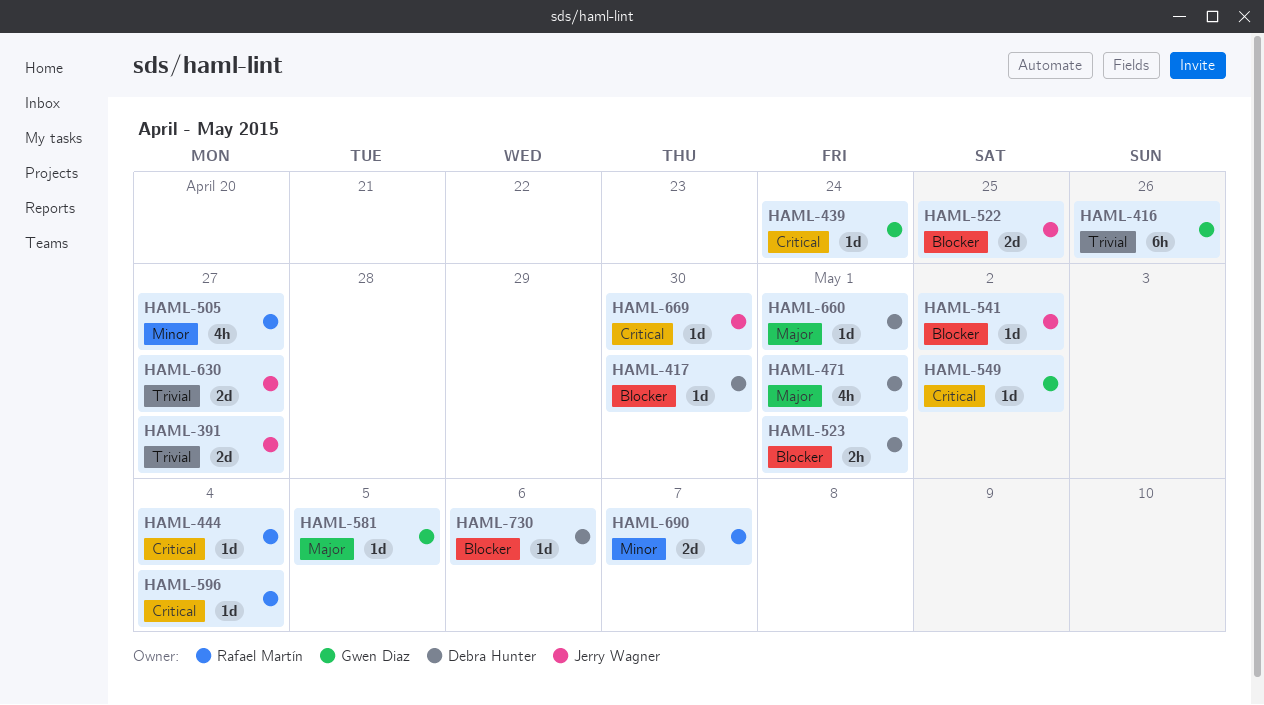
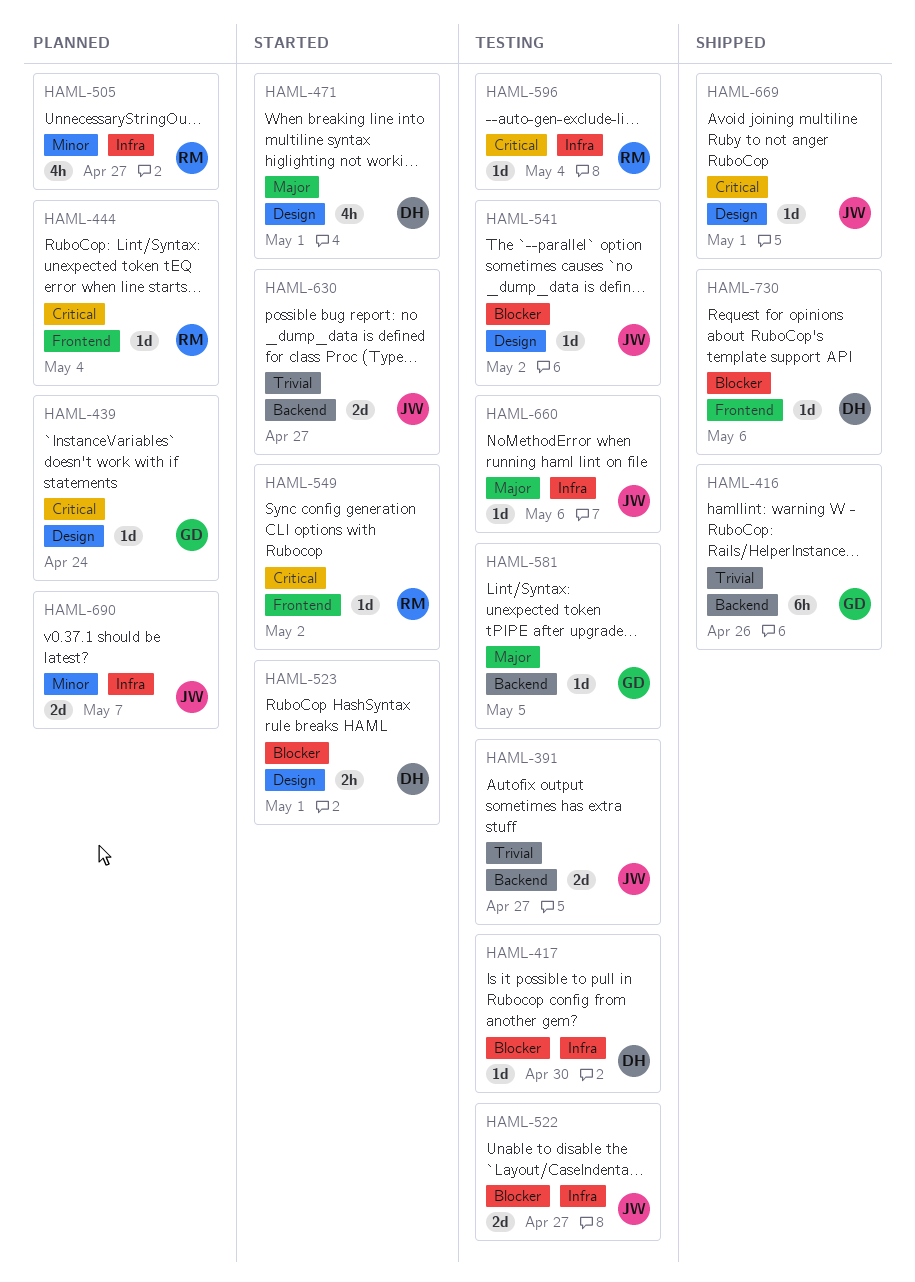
HAML-522, due: Apr 25 -> Apr 27
HAML-549, owner: Gwen Diaz -> Rafael Martín
HAML-660, owner: Debra Hunter -> Jerry Wagner
HAML-660, due: May 1 -> May 6
HAML-669, due: Apr 30 -> May 1
HAML-690, owner: Rafael Martín -> Jerry Wagner

